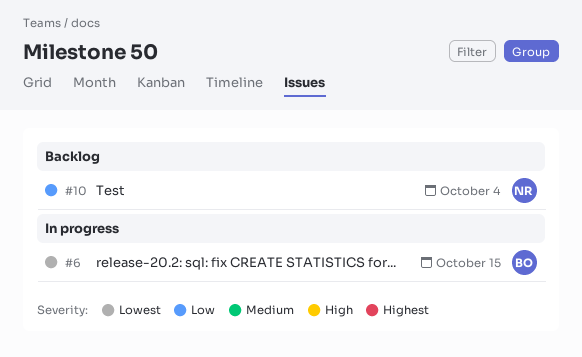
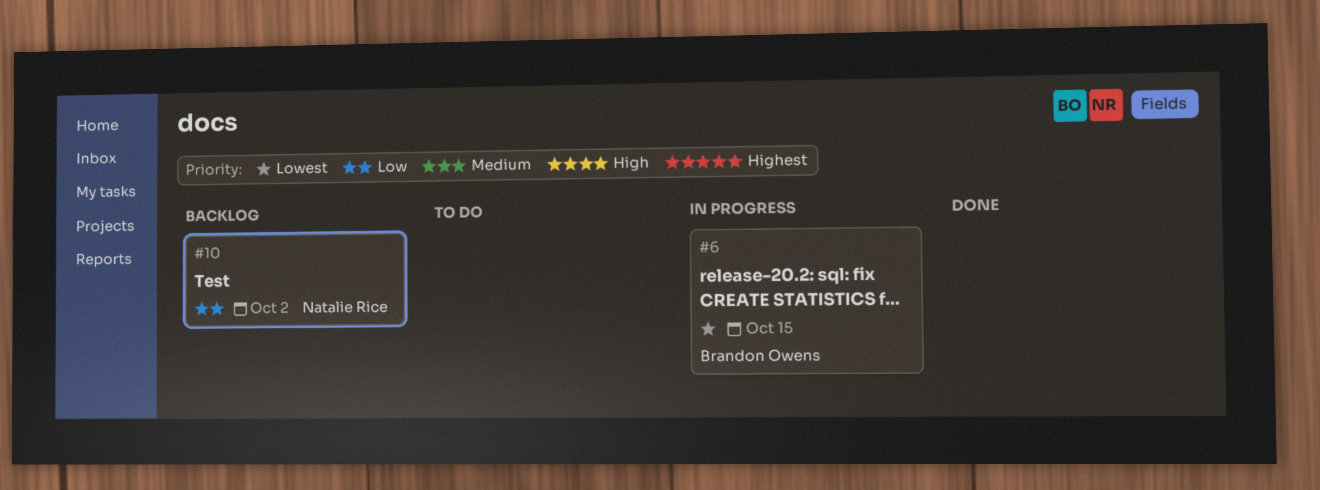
#10, due: Oct 4 -> Oct 2

